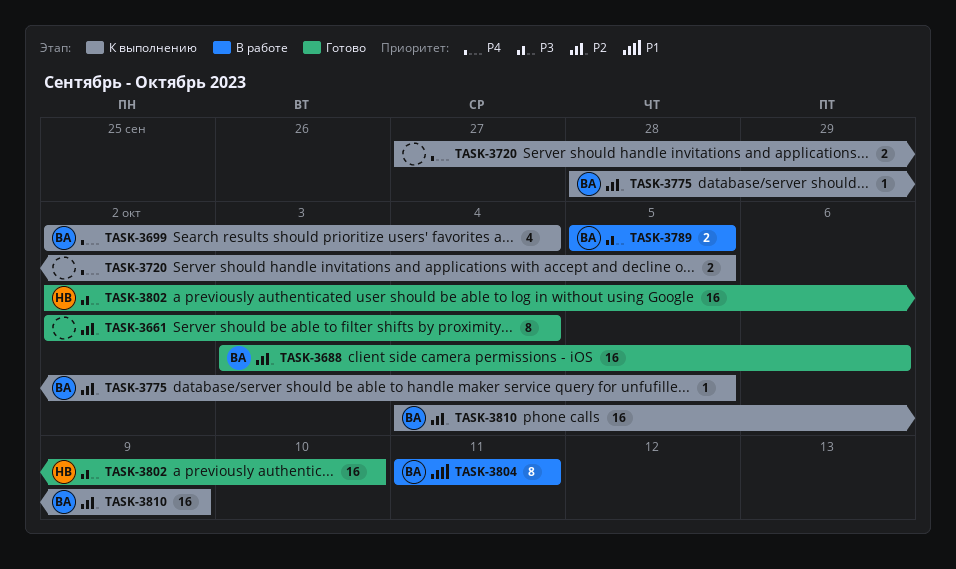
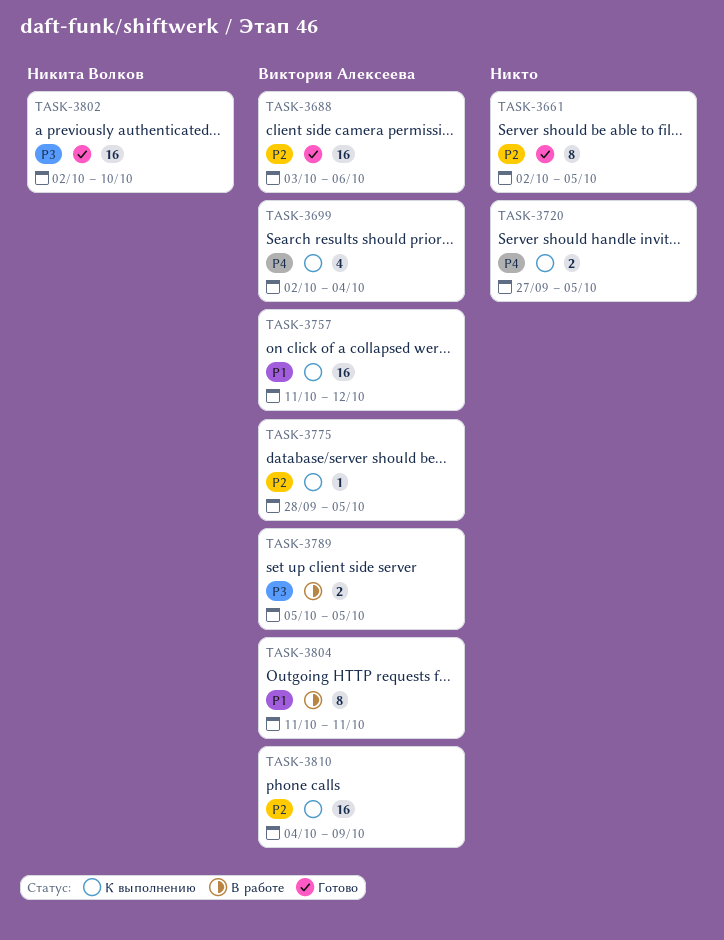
TASK-3661, due: Oct 4 -> Oct 5
TASK-3757: none -> present

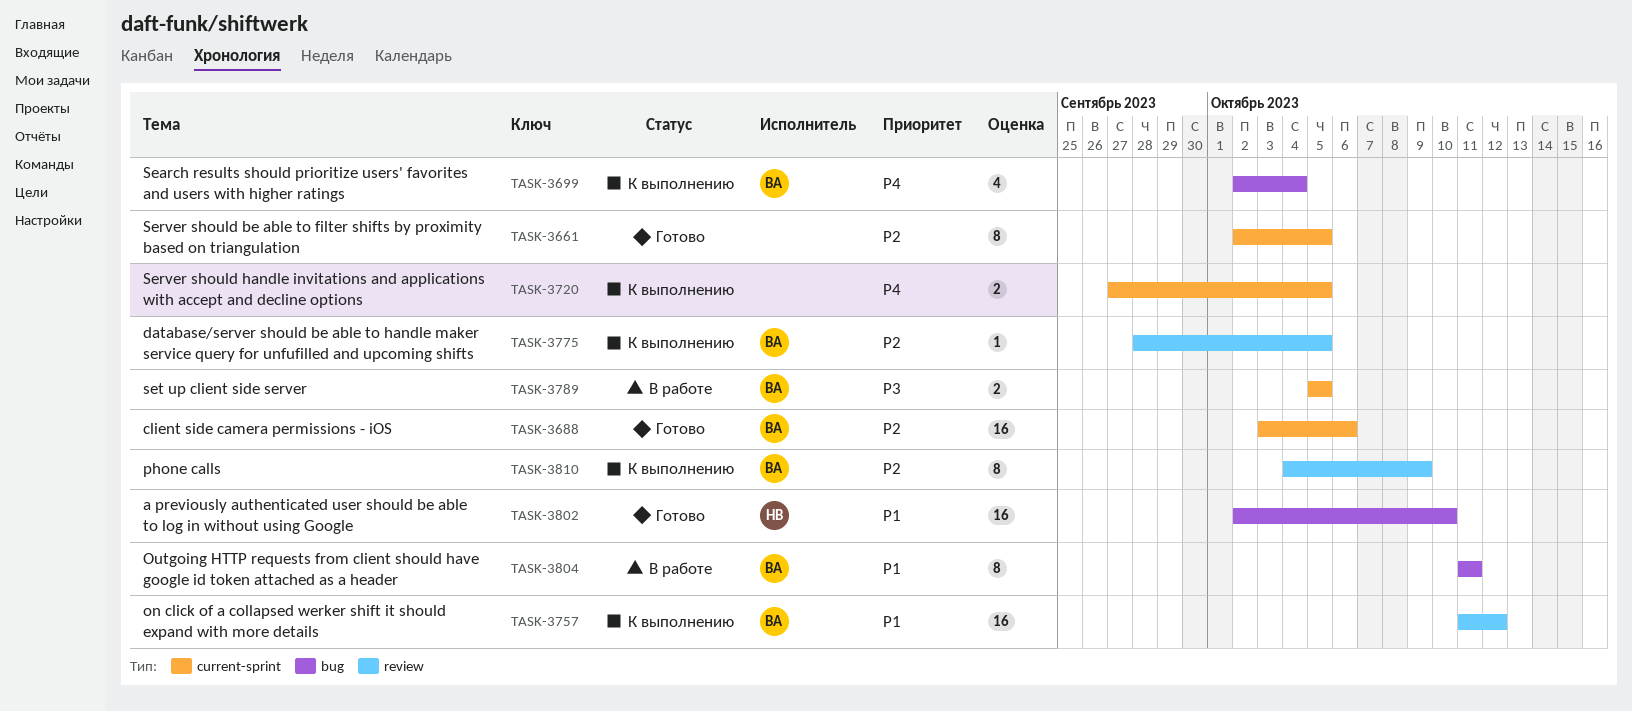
TASK-3802, priority: P3 -> P1
TASK-3810, estimate: 16 -> 8

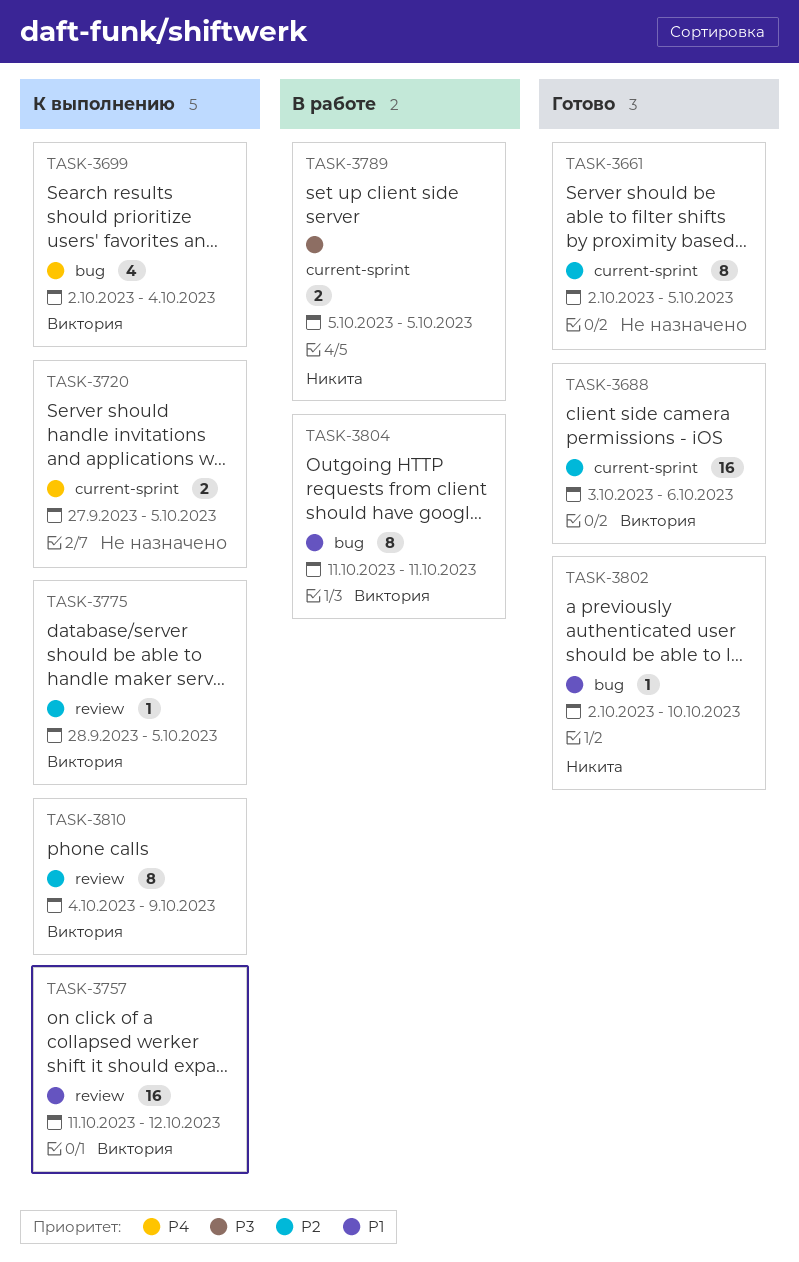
TASK-3789, owner: Виктория -> Никита
TASK-3802, estimate: 16 -> 1

